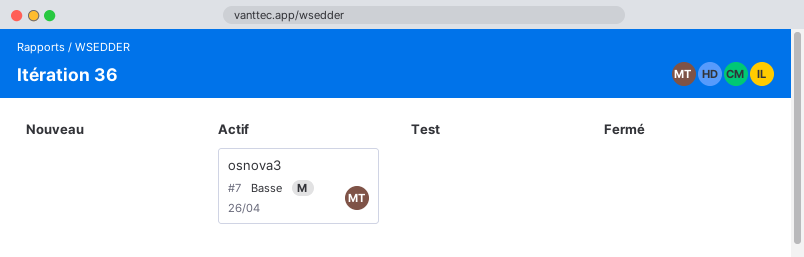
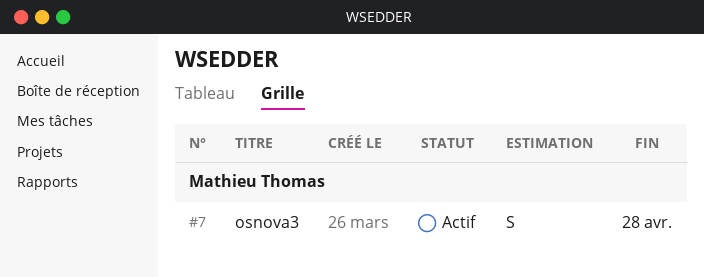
#7, estimate: M -> S
#7, due: Apr 26 -> Apr 28

